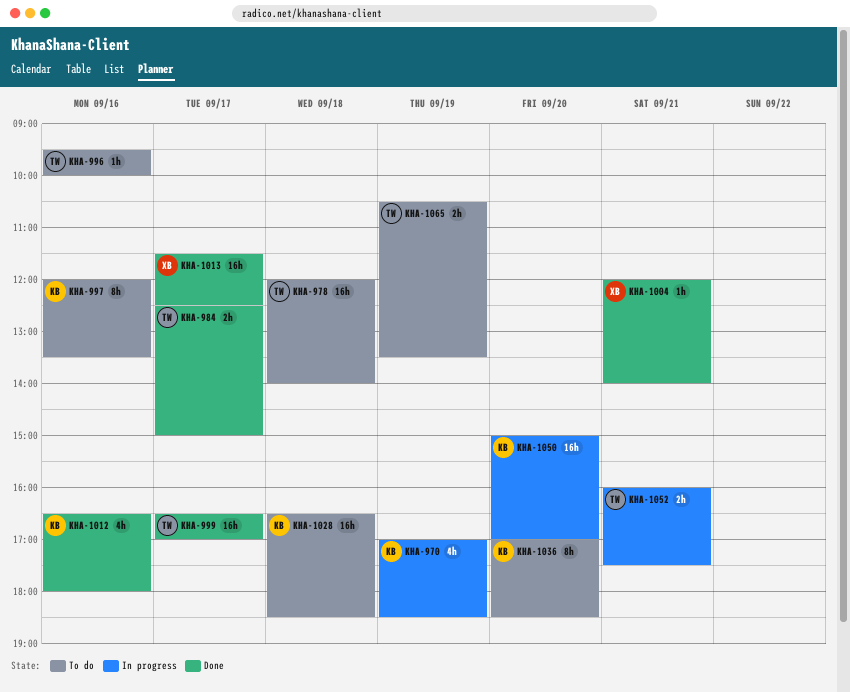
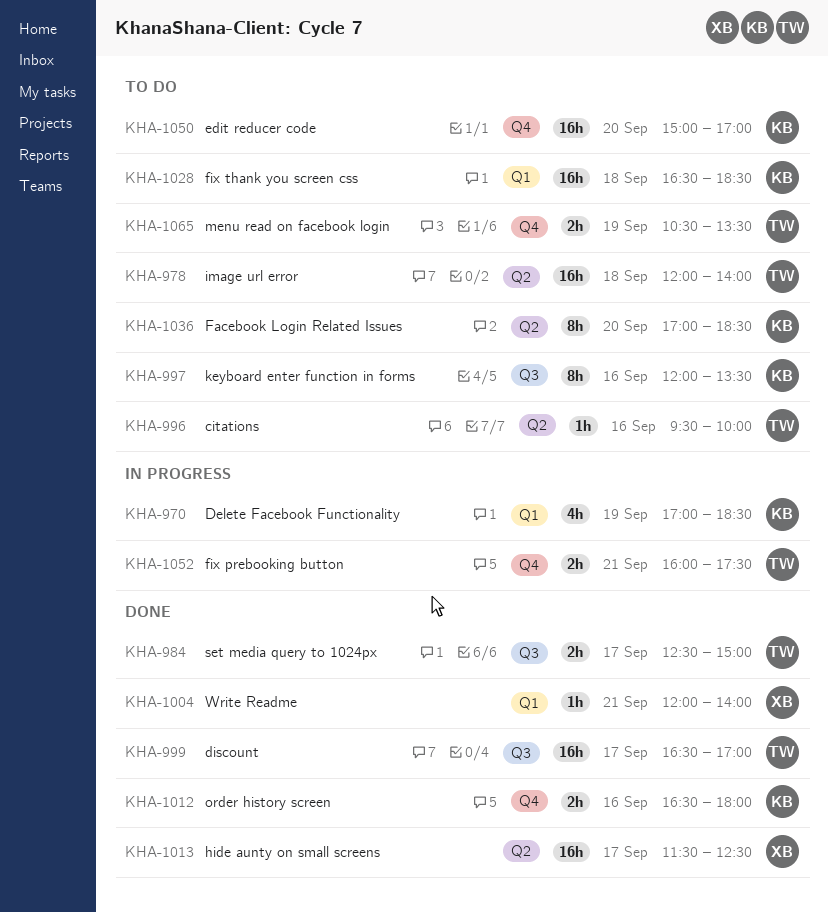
KHA-1012, estimate: 4h -> 2h
KHA-1050, status: In progress -> To do

